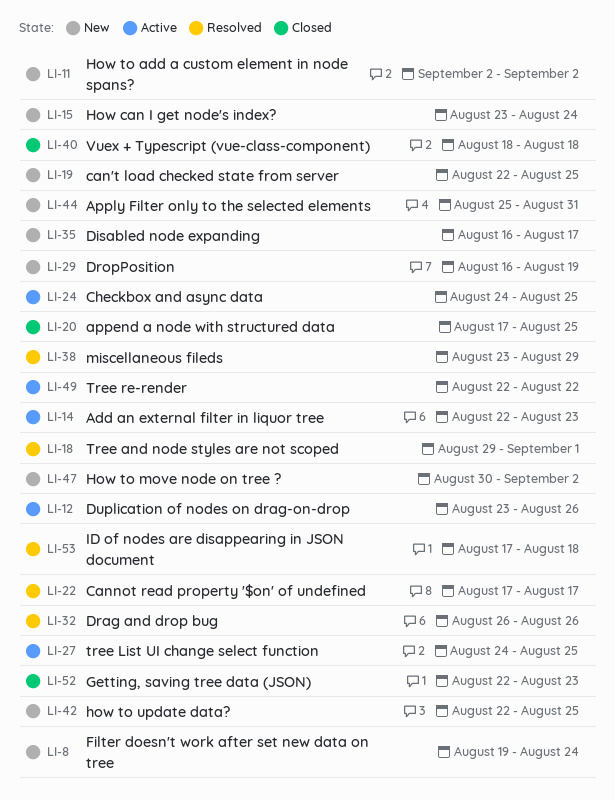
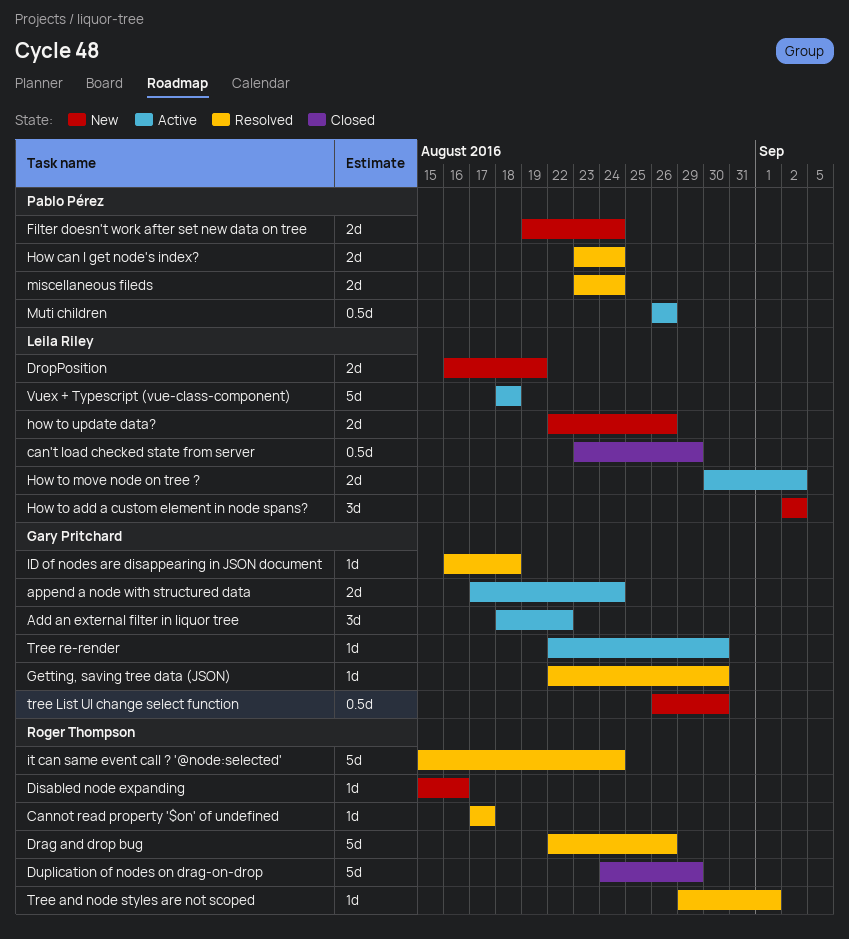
Add an external filter in liquor tree, start: Aug 22 -> Aug 18
Add an external filter in liquor tree, due: Aug 23 -> Aug 22
append a node with structured data, status: Closed -> Active
append a node with structured data, due: Aug 25 -> Aug 24
Apply Filter only to the selected elements: present -> none
can't load checked state from server, status: New -> Closed
can't load checked state from server, start: Aug 22 -> Aug 23
can't load checked state from server, due: Aug 25 -> Aug 29
Checkbox and async data: present -> none
Disabled node expanding, start: Aug 16 -> Aug 15
Disabled node expanding, due: Aug 17 -> Aug 16
Drag and drop bug, start: Aug 26 -> Aug 22
Duplication of nodes on drag-on-drop, status: Active -> Closed
Duplication of nodes on drag-on-drop, start: Aug 23 -> Aug 24
Duplication of nodes on drag-on-drop, due: Aug 26 -> Aug 29
Getting, saving tree data (JSON), status: Closed -> Resolved
Getting, saving tree data (JSON), due: Aug 23 -> Aug 30
How can I get node's index?, status: New -> Resolved
How to move node on tree ?, status: New -> Active
how to update data?, due: Aug 25 -> Aug 26
ID of nodes are disappearing in JSON document, start: Aug 17 -> Aug 16
it can same event call ? '@node:selected': none -> present
miscellaneous fileds, due: Aug 29 -> Aug 24
Muti children: none -> present
tree List UI change select function, status: Active -> New
tree List UI change select function, start: Aug 24 -> Aug 26
tree List UI change select function, due: Aug 25 -> Aug 30
Tree re-render, due: Aug 22 -> Aug 30
Vuex + Typescript (vue-class-component), status: Closed -> Active

